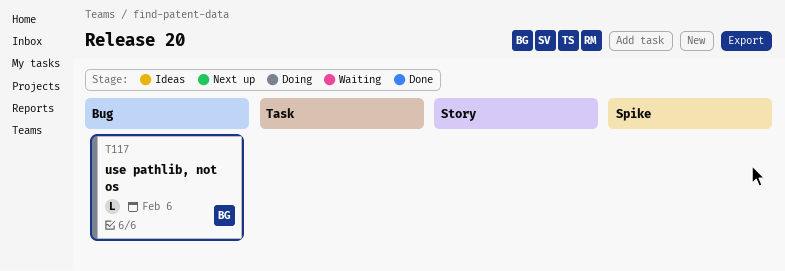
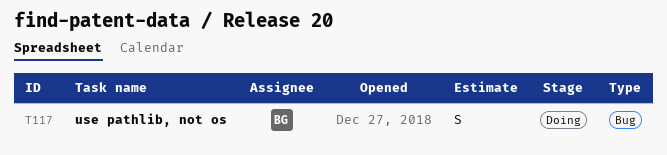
T117, estimate: L -> S

